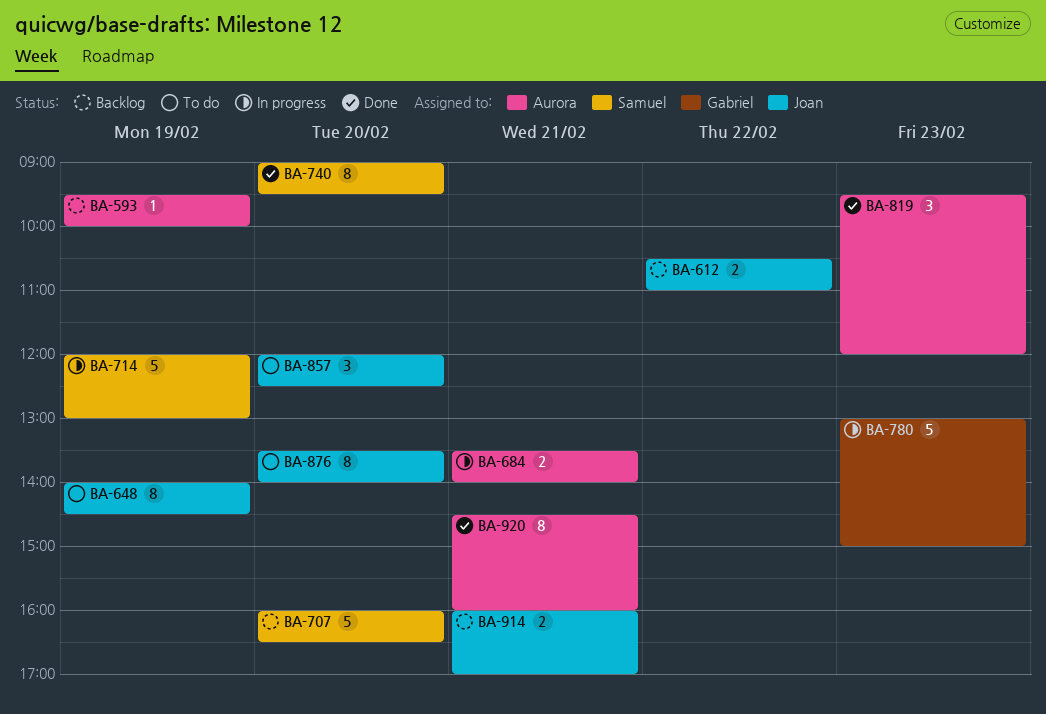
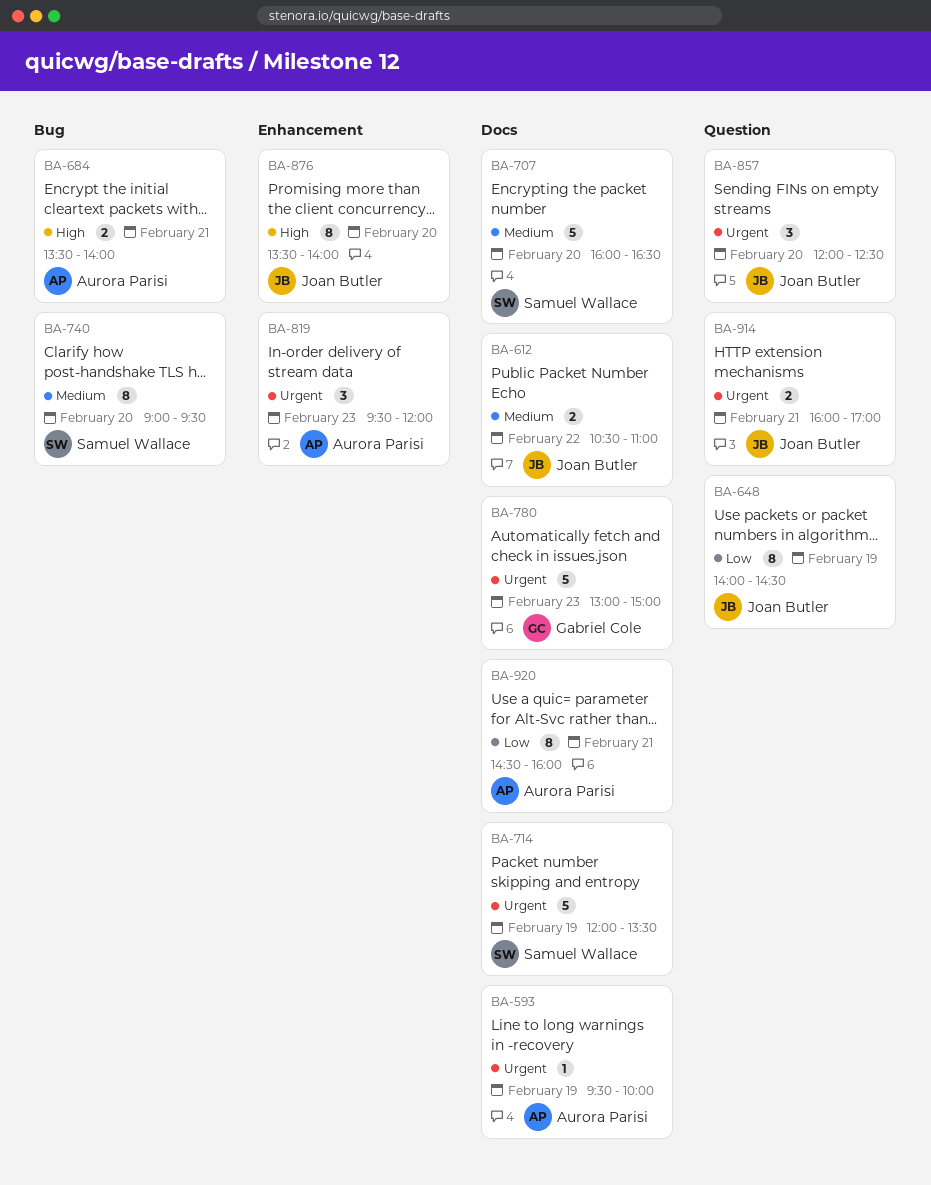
BA-714, ends: 13:00 -> 13:30

